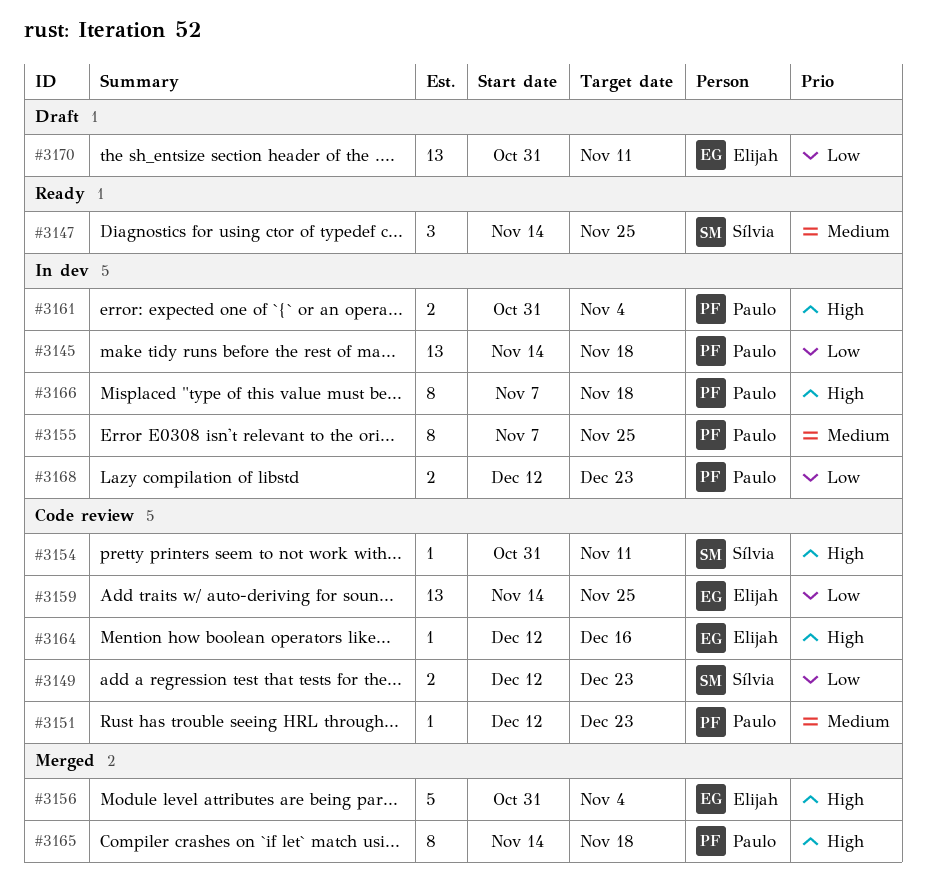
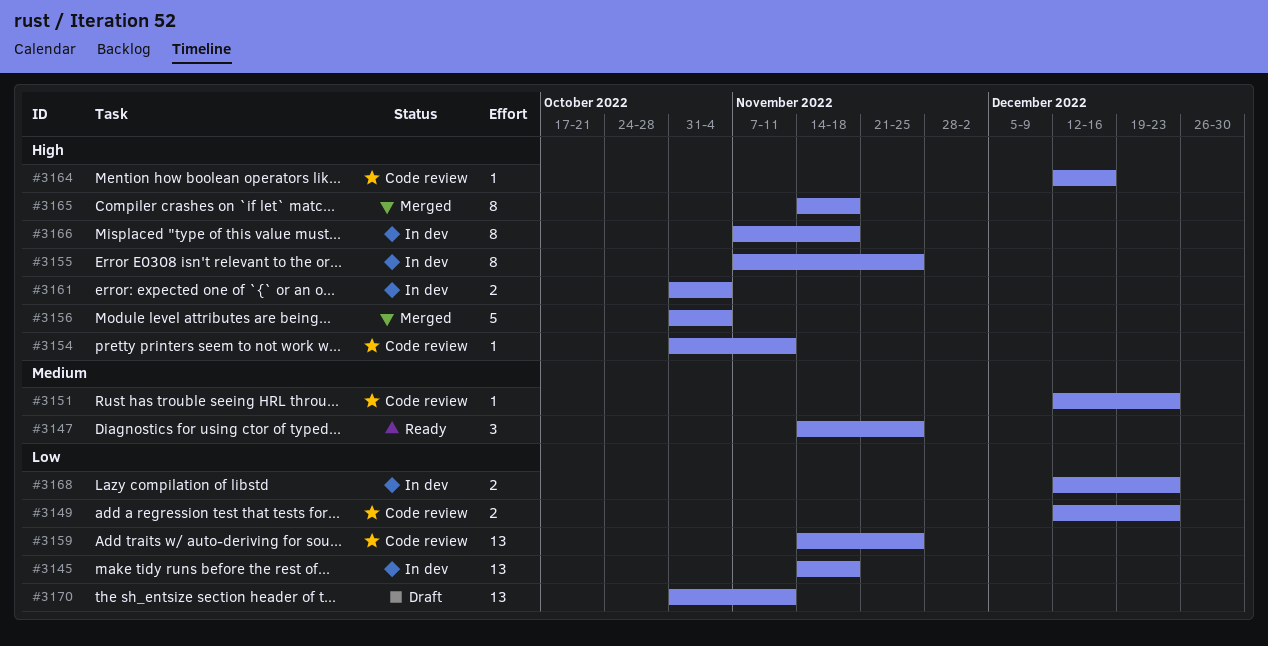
#3155, priority: Medium -> High

